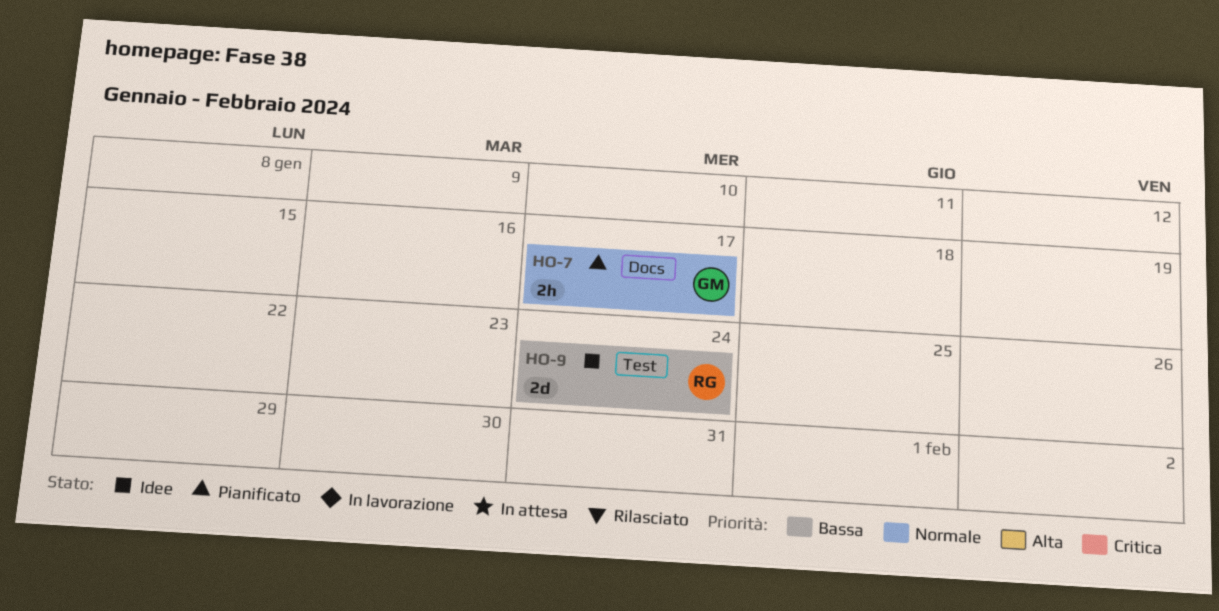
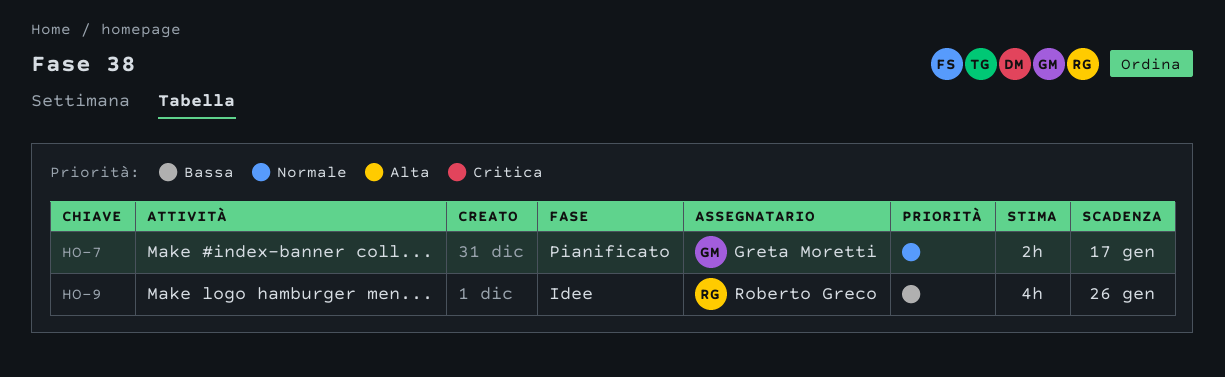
HO-9, estimate: 2d -> 4h
HO-9, due: Jan 24 -> Jan 26

